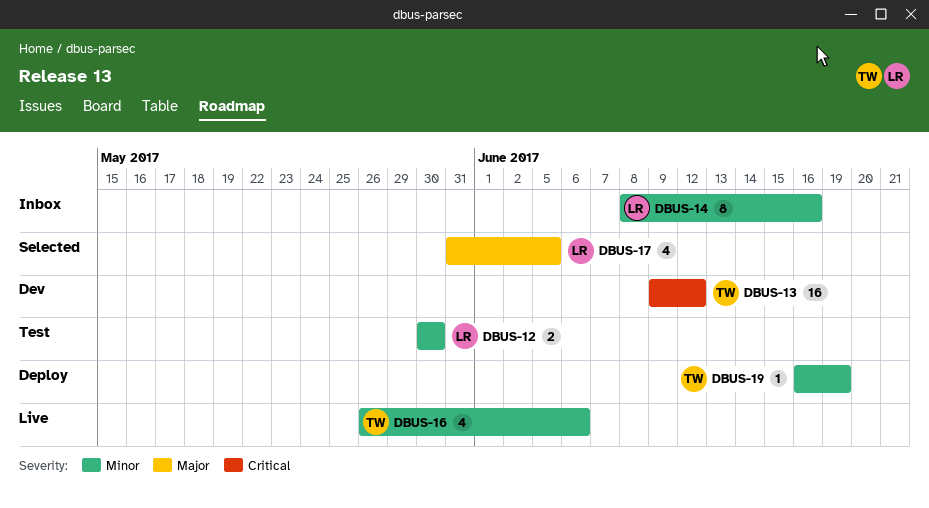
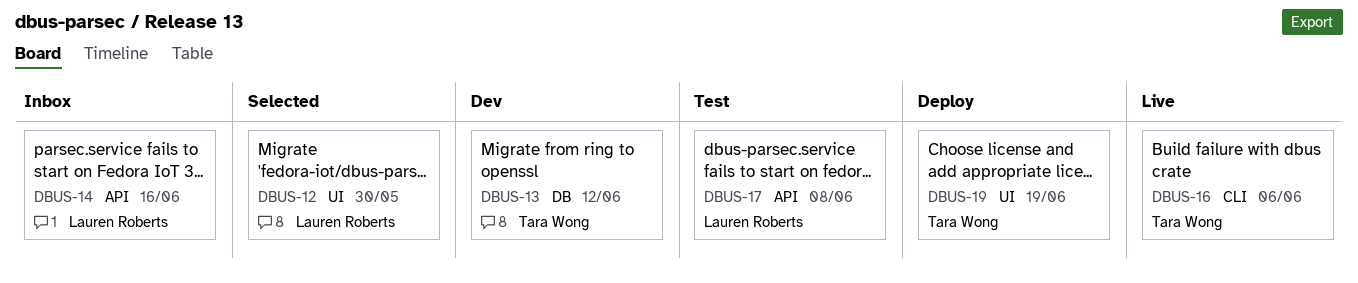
DBUS-12, status: Test -> Selected
DBUS-17, status: Selected -> Test
DBUS-17, due: Jun 5 -> Jun 8

